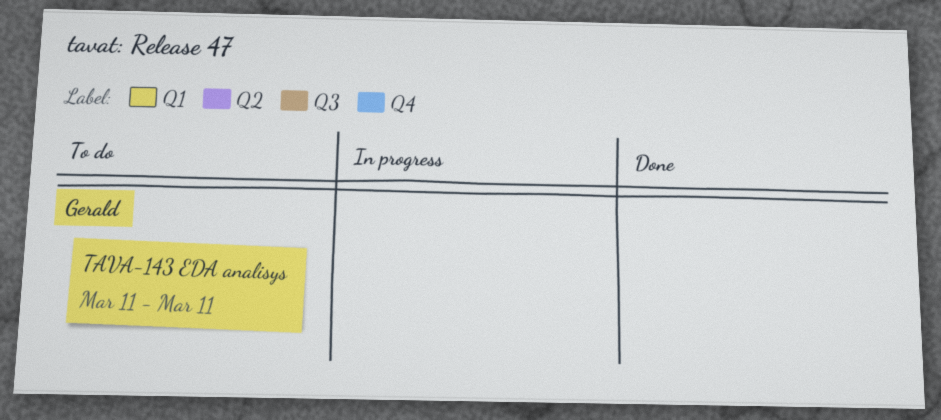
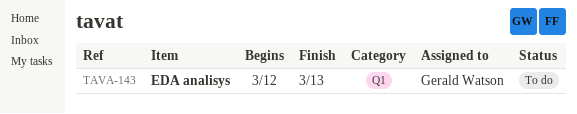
TAVA-143, start: Mar 11 -> Mar 12
TAVA-143, due: Mar 11 -> Mar 13

